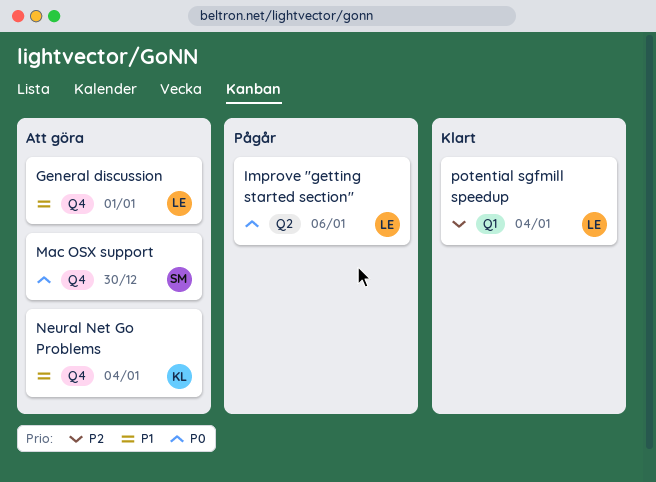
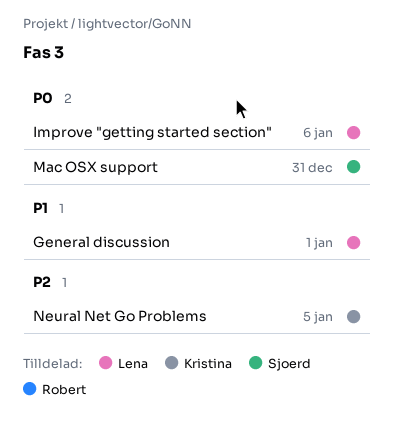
Mac OSX support, due: Dec 30 -> Dec 31
Neural Net Go Problems, priority: P1 -> P2
Neural Net Go Problems, due: Jan 4 -> Jan 5
potential sgfmill speedup: present -> none

